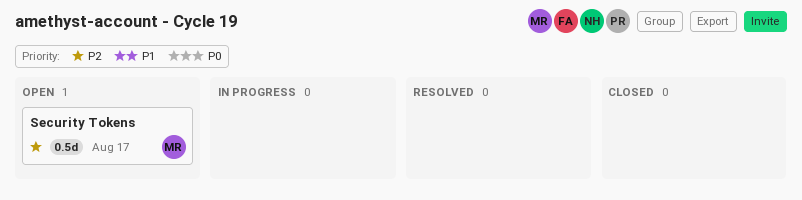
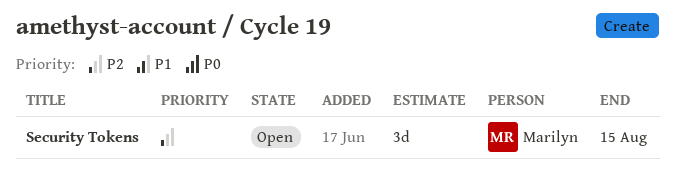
Security Tokens, estimate: 0.5d -> 3d
Security Tokens, due: Aug 17 -> Aug 15

